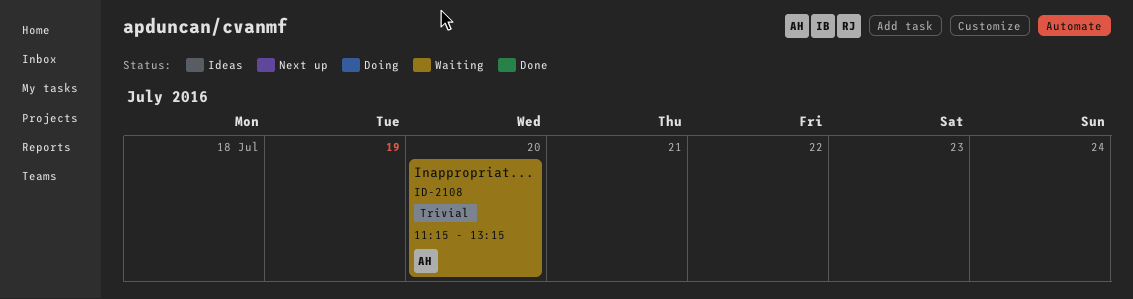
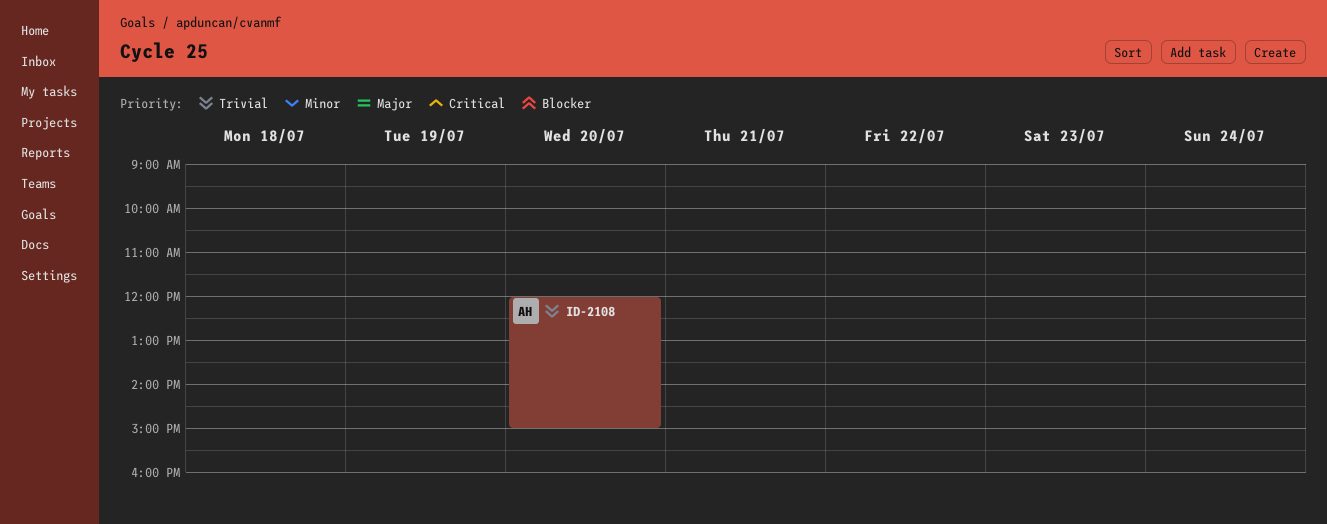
ID-2108, begins: 11:15 -> 12:00
ID-2108, ends: 13:15 -> 15:00

